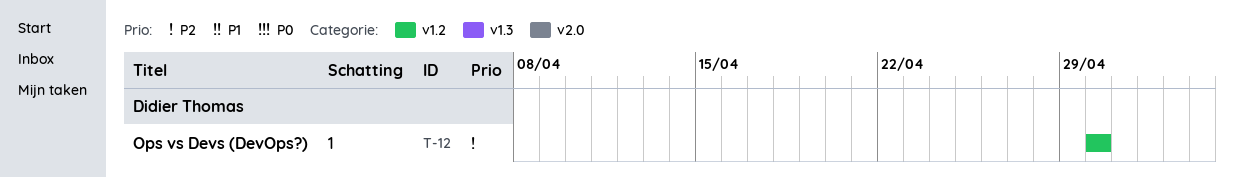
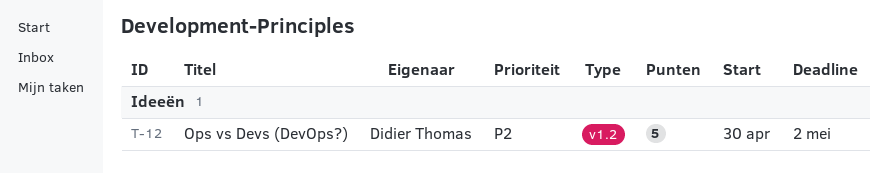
T-12, estimate: 1 -> 5
T-12, due: Apr 30 -> May 2

